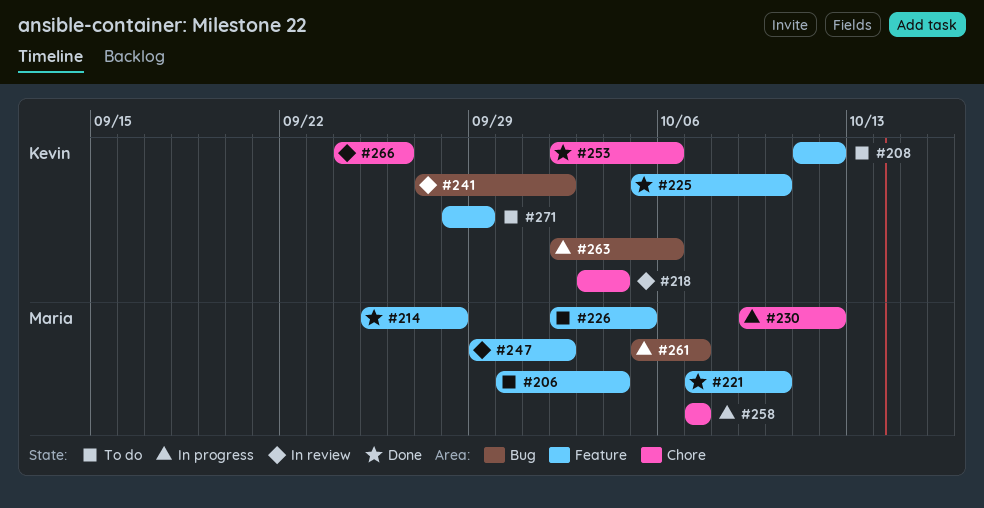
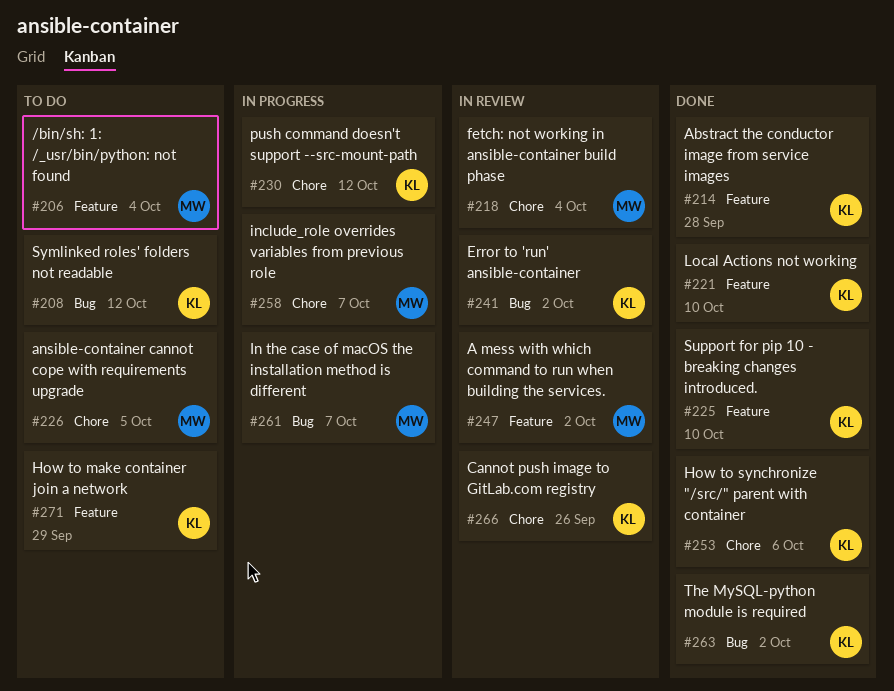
#208, label: Feature -> Bug
#214, owner: Maria -> Kevin
#218, owner: Kevin -> Maria
#221, owner: Maria -> Kevin
#226, label: Feature -> Chore
#230, owner: Maria -> Kevin
#263, status: In progress -> Done
#263, due: Oct 6 -> Oct 2

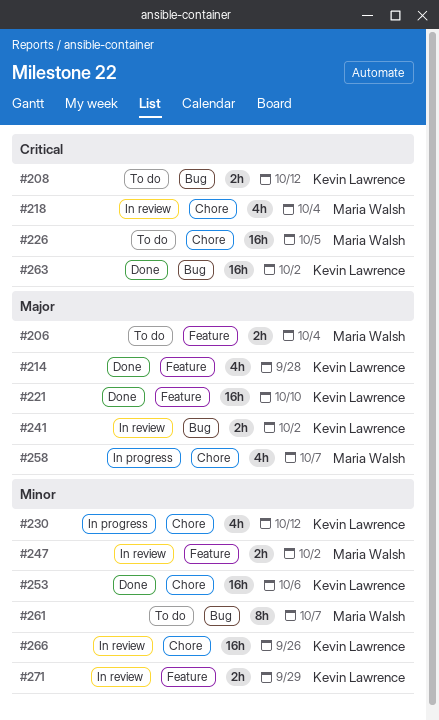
#225: present -> none
#261, status: In progress -> To do
#271, status: To do -> In review

